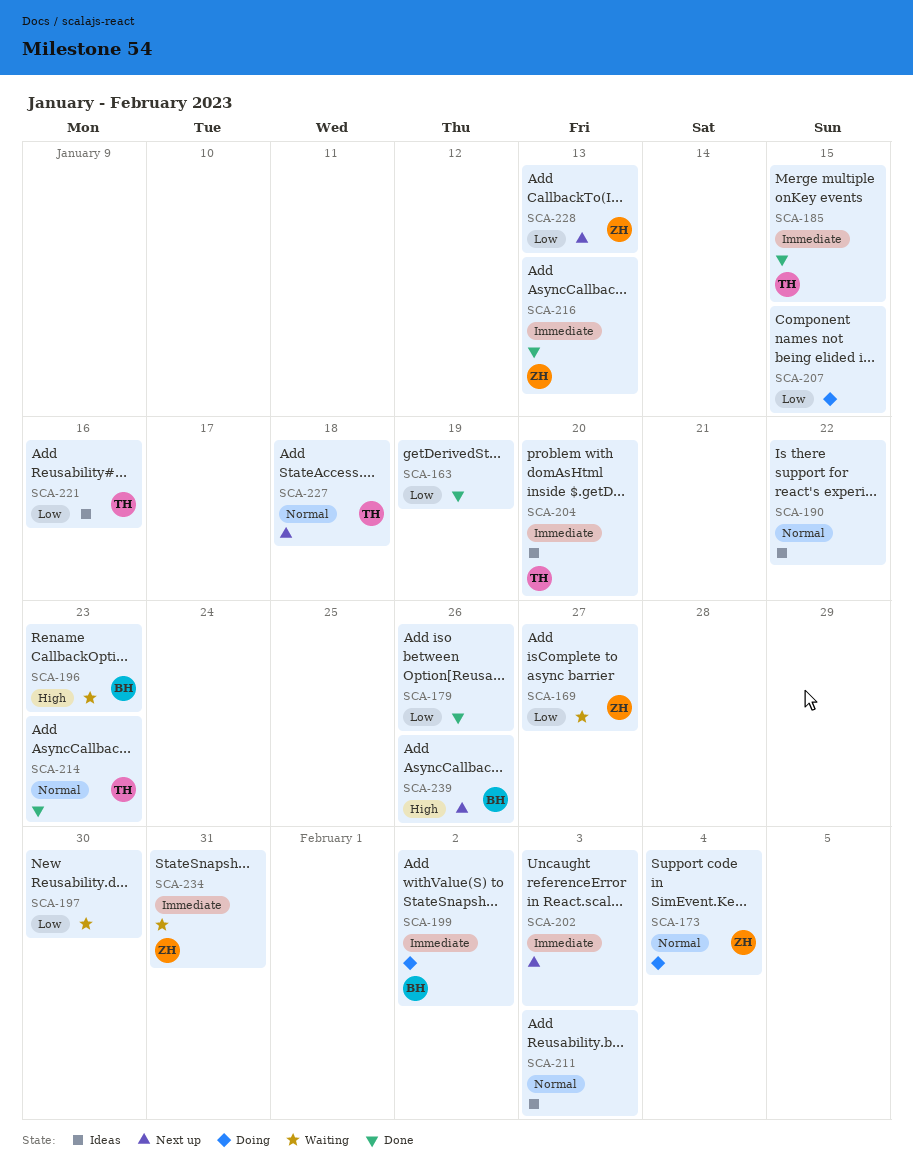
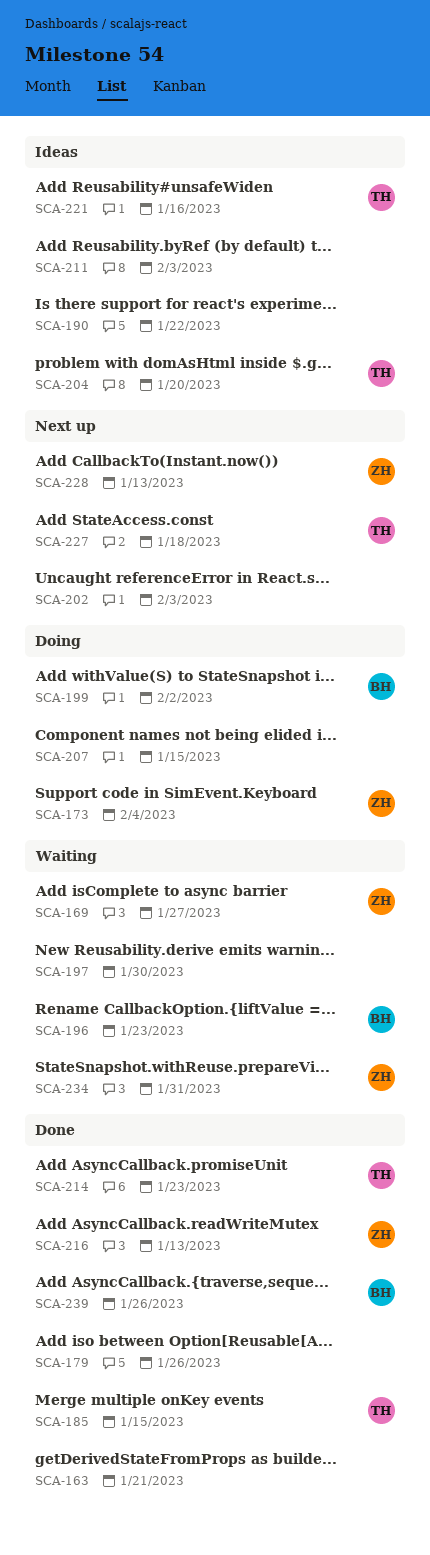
SCA-163, due: Jan 19 -> Jan 21
SCA-239, status: Next up -> Done

